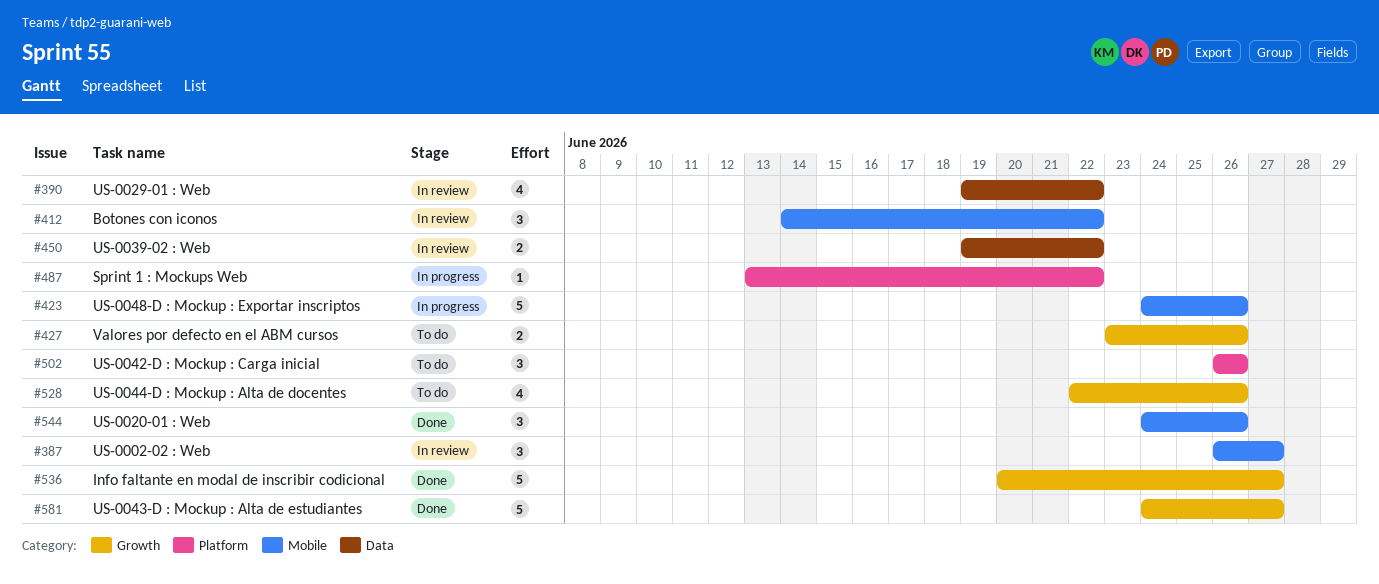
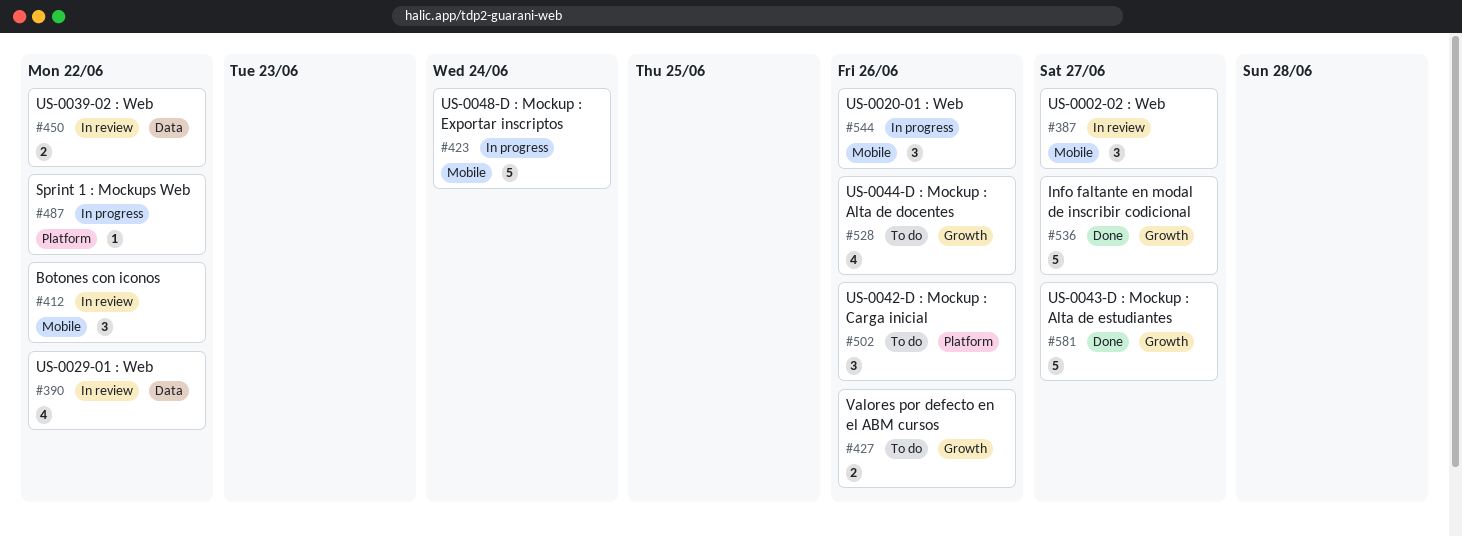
#423, due: Jun 26 -> Jun 24
#544, status: Done -> In progress

